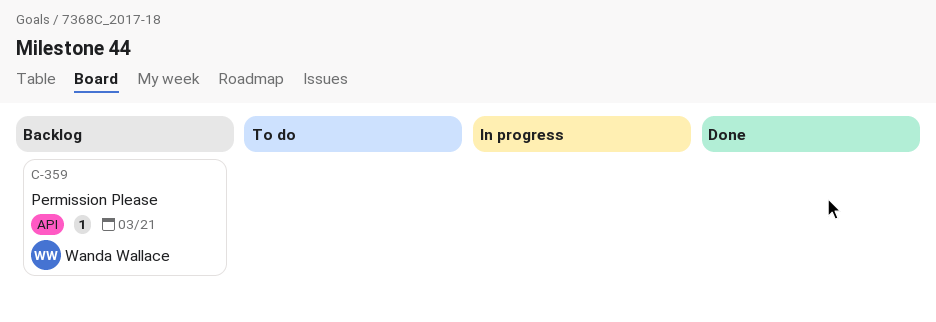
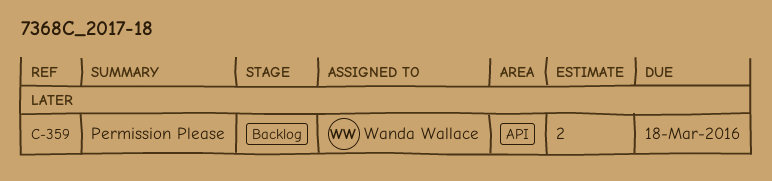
C-359, estimate: 1 -> 2
C-359, due: Mar 21 -> Mar 18

